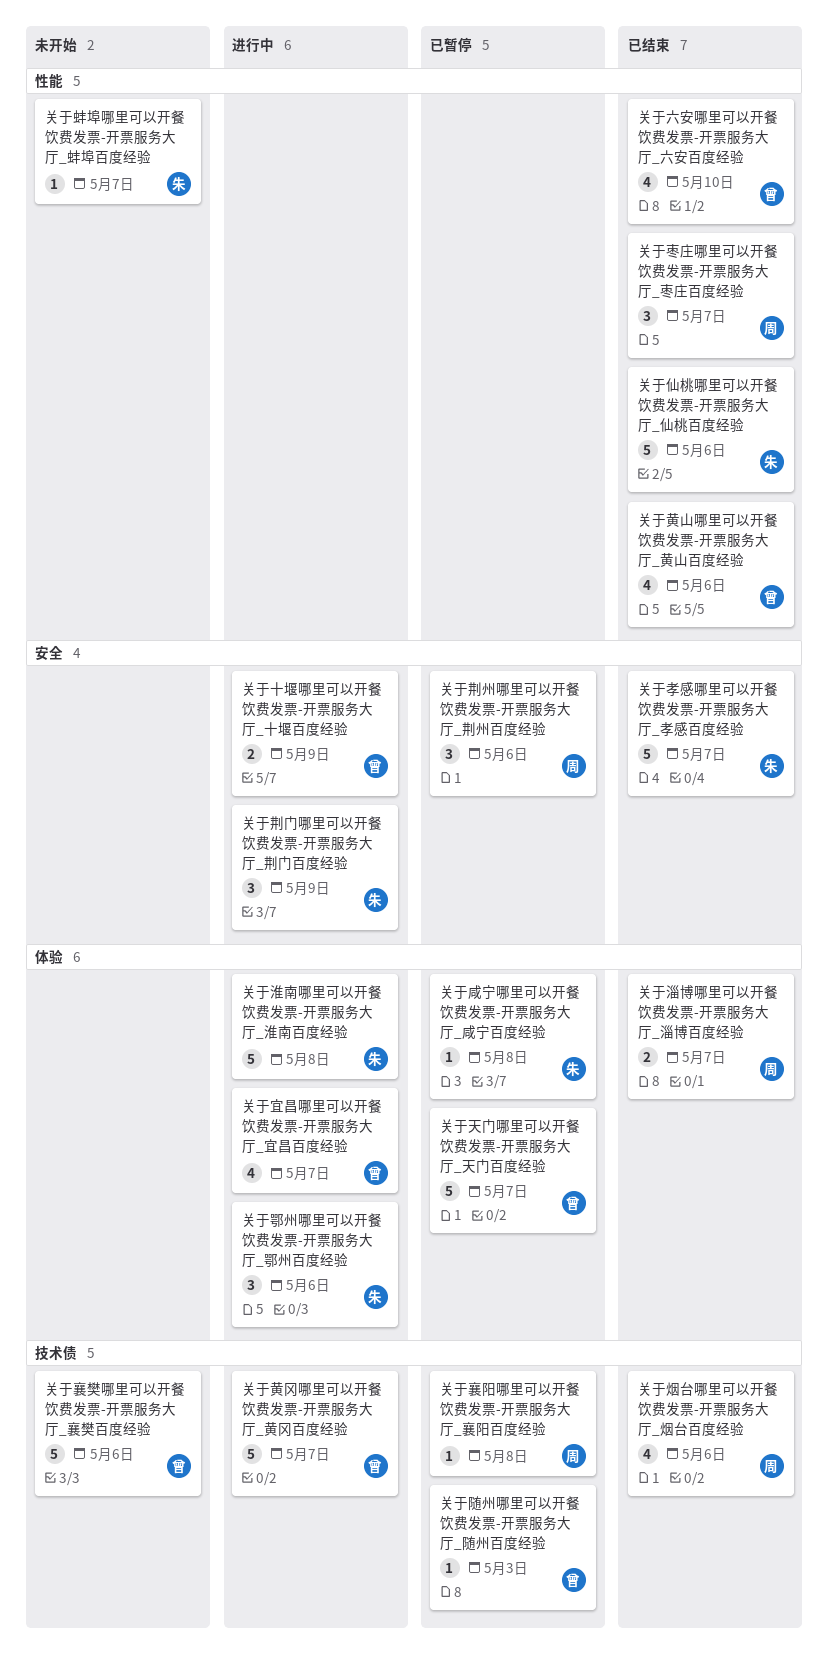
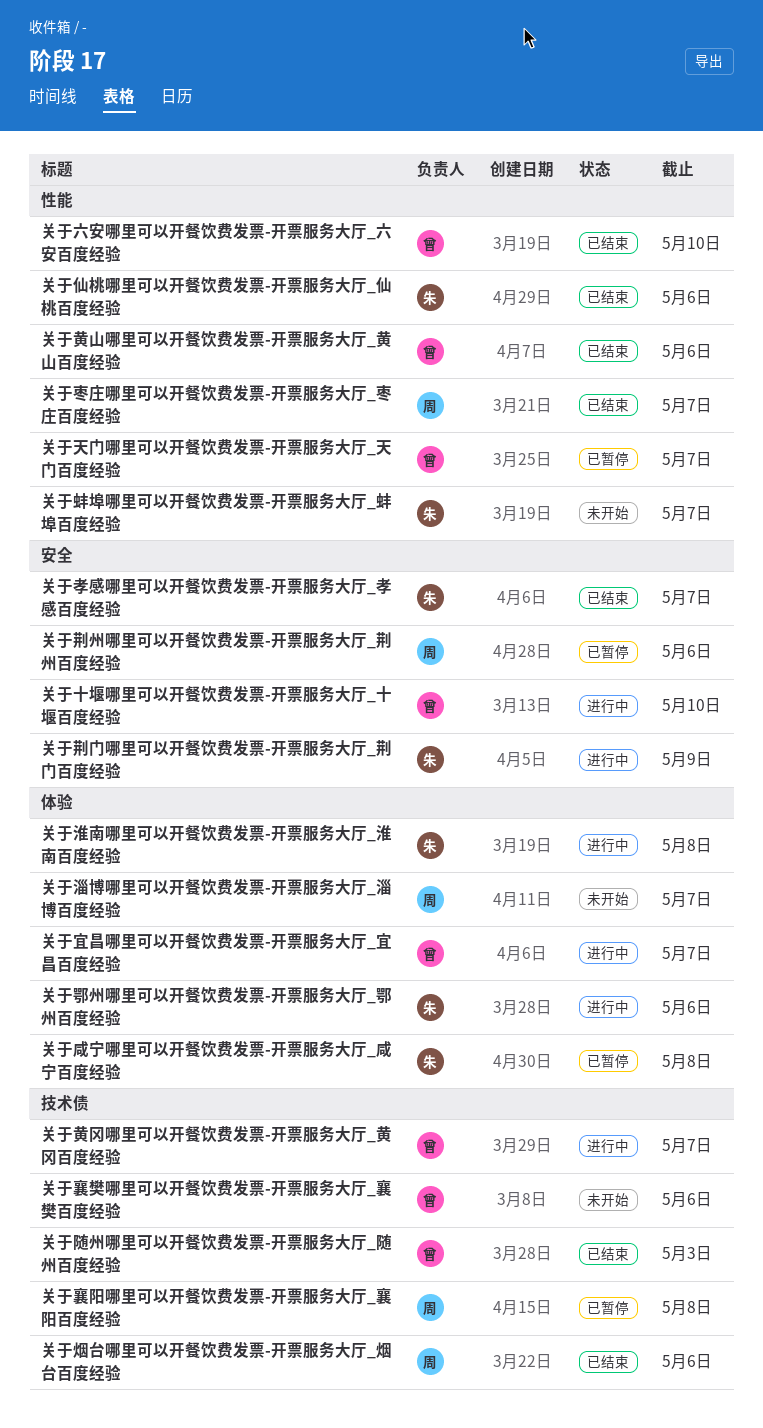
关于十堰哪里可以开餐饮费发票-开票服务大厅_十堰百度经验, due: May 9 -> May 10
关于天门哪里可以开餐饮费发票-开票服务大厅_天门百度经验, label: 体验 -> 性能
关于淄博哪里可以开餐饮费发票-开票服务大厅_淄博百度经验, status: 已结束 -> 未开始
关于随州哪里可以开餐饮费发票-开票服务大厅_随州百度经验, status: 已暂停 -> 已结束

